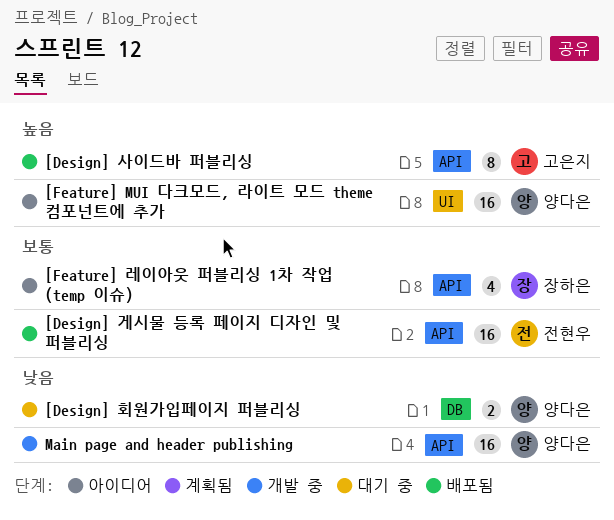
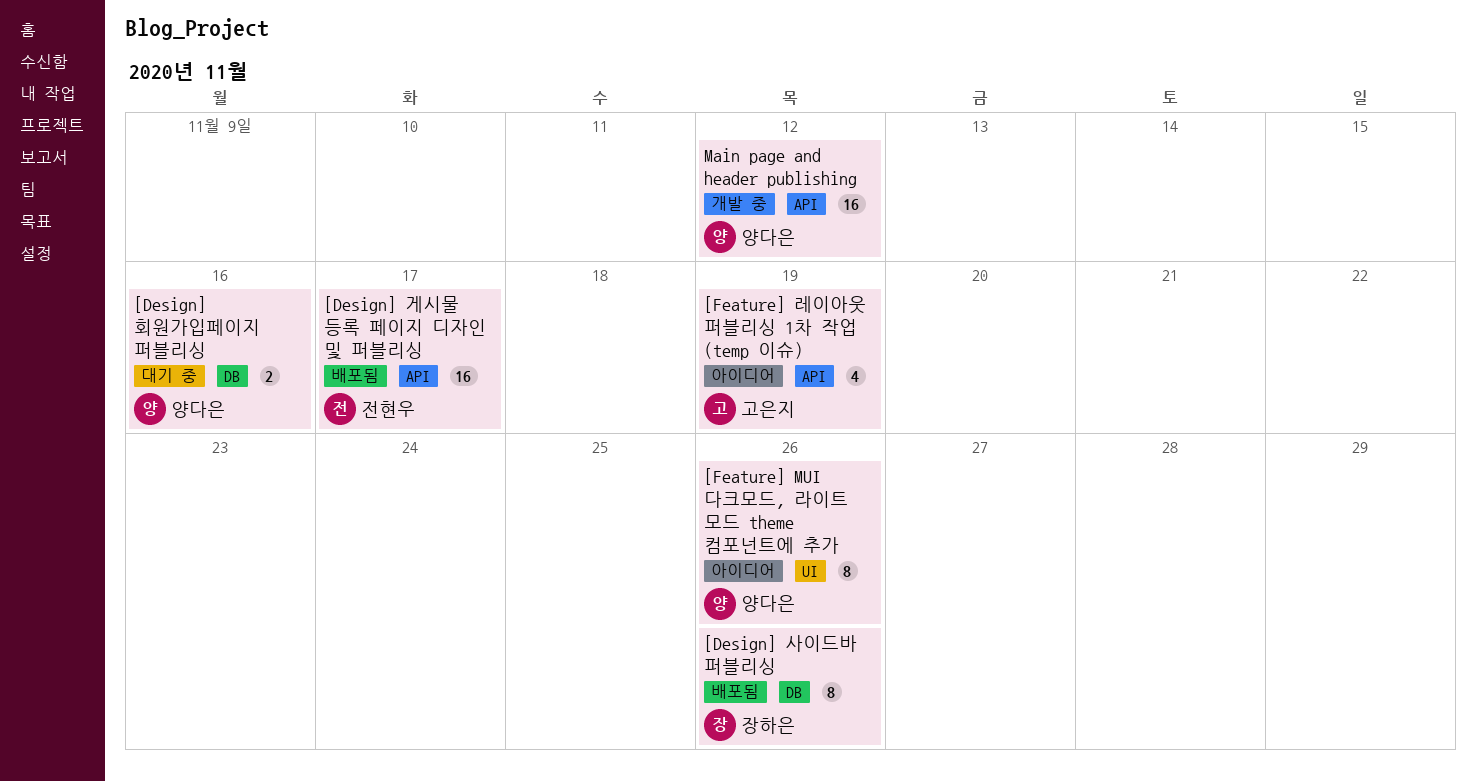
[Design] 사이드바 퍼블리싱, owner: 고은지 -> 장하은
[Design] 사이드바 퍼블리싱, label: API -> DB
[Feature] MUI 다크모드, 라이트 모드 theme 컴포넌트에 추가, estimate: 16 -> 8
[Feature] 레이아웃 퍼블리싱 1차 작업 (temp 이슈), owner: 장하은 -> 고은지

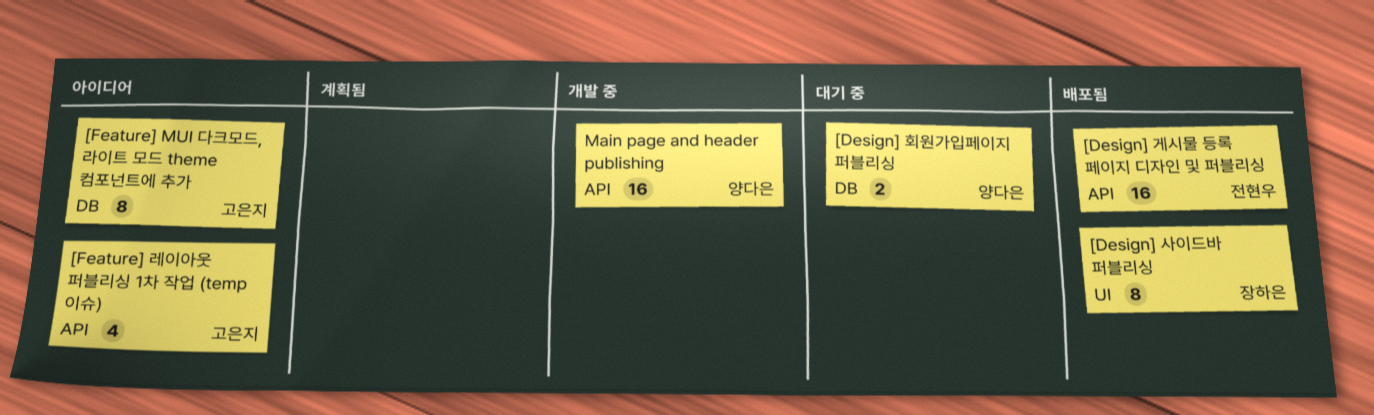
[Design] 사이드바 퍼블리싱, label: DB -> UI
[Feature] MUI 다크모드, 라이트 모드 theme 컴포넌트에 추가, owner: 양다은 -> 고은지
[Feature] MUI 다크모드, 라이트 모드 theme 컴포넌트에 추가, label: UI -> DB

